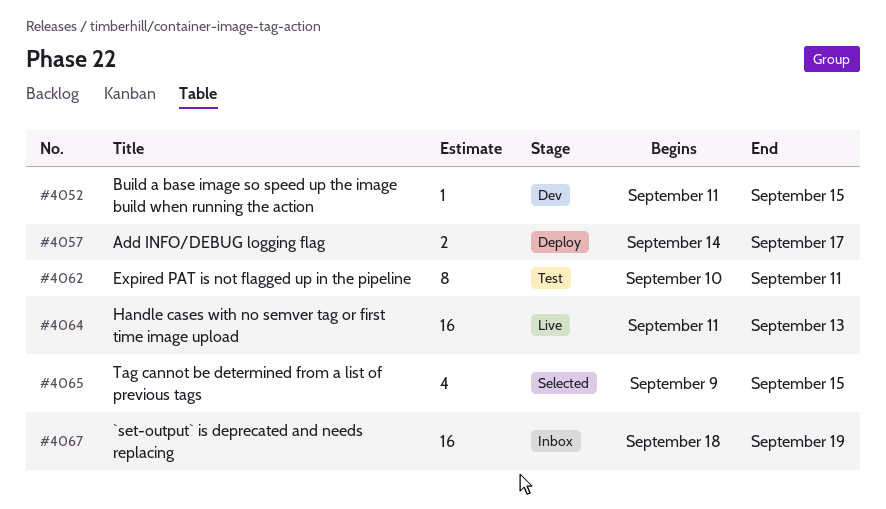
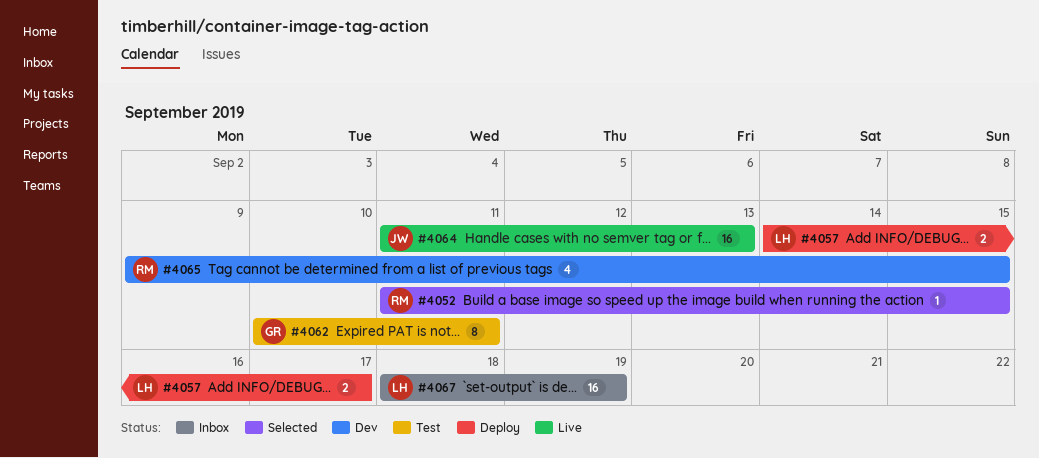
#4052, status: Dev -> Selected
#4065, status: Selected -> Dev

